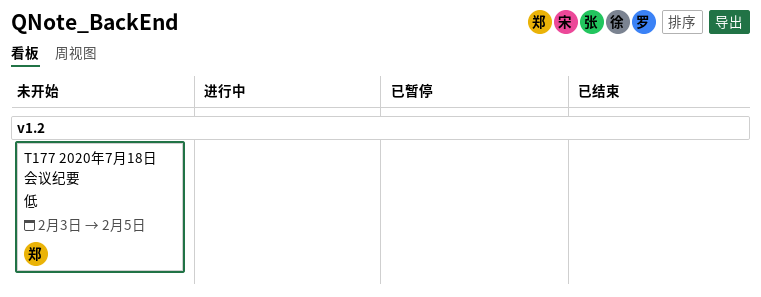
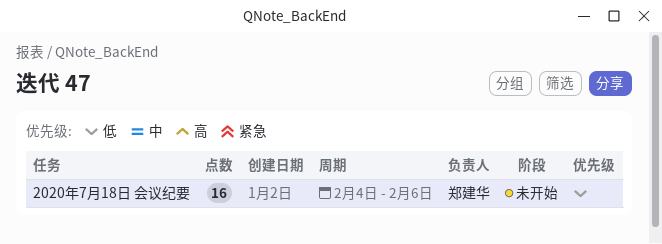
2020年7月18日 会议纪要, start: Feb 3 -> Feb 4
2020年7月18日 会议纪要, due: Feb 5 -> Feb 6

